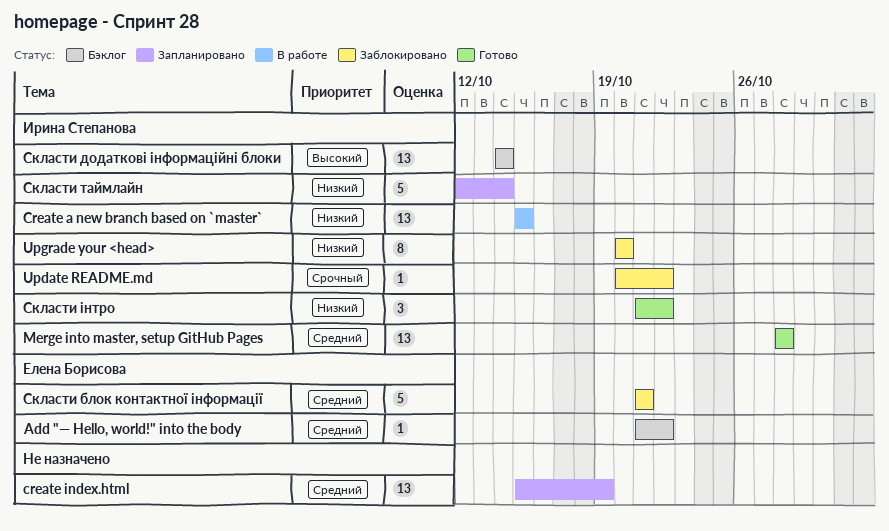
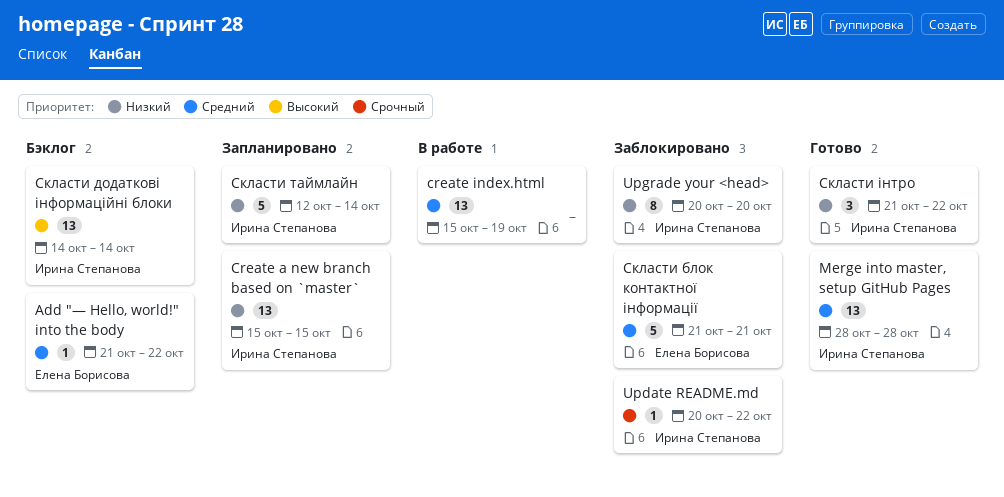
Create a new branch based on `master`, status: В работе -> Запланировано
create index.html, status: Запланировано -> В работе

